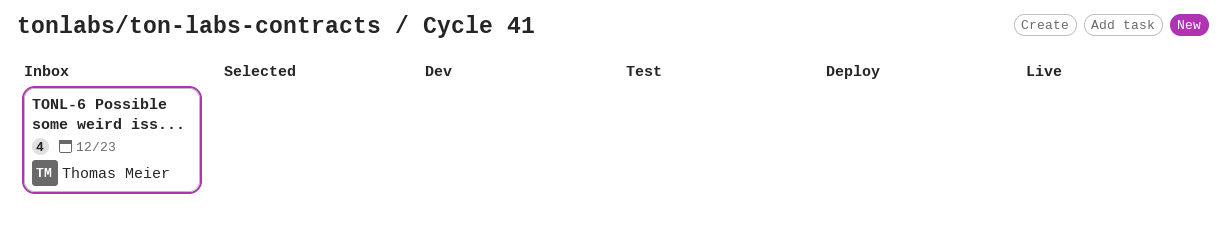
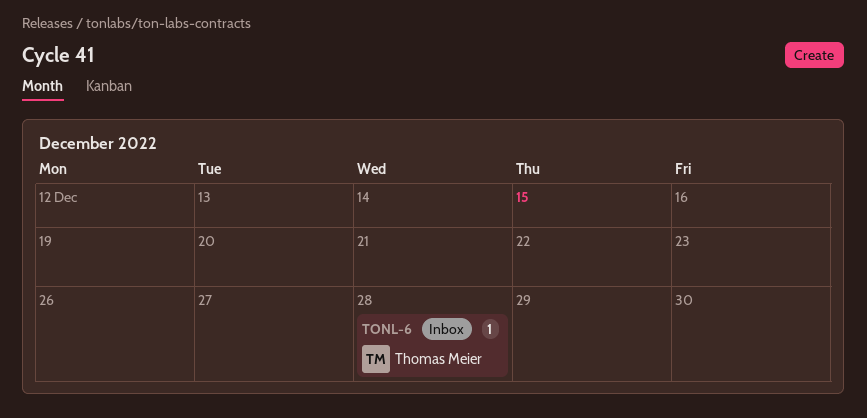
TONL-6, estimate: 4 -> 1
TONL-6, due: Dec 23 -> Dec 28

